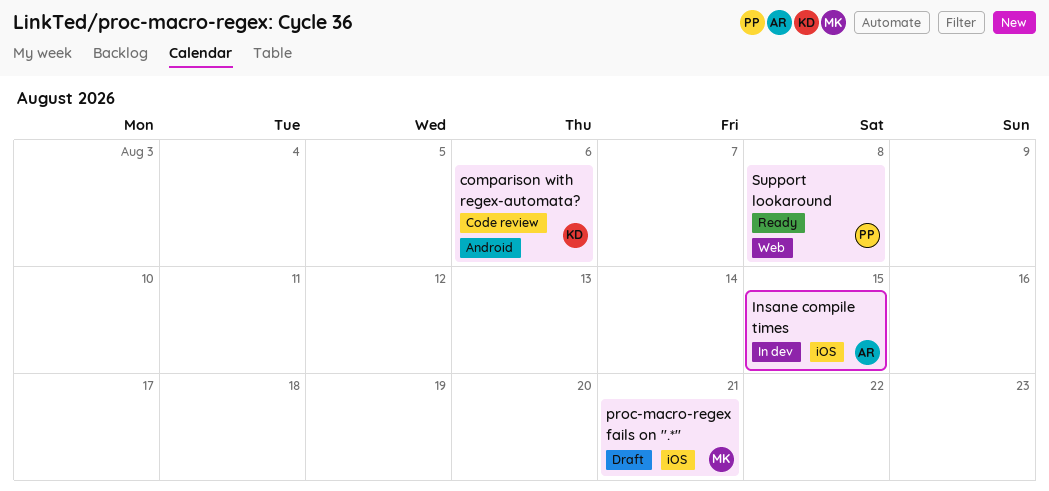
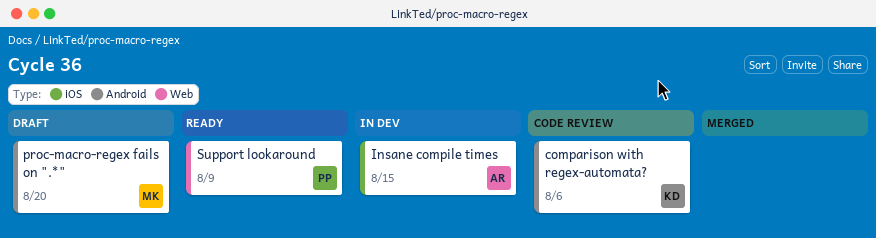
proc-macro-regex fails on ".*", label: iOS -> Android
proc-macro-regex fails on ".*", due: Aug 21 -> Aug 20
Support lookaround, due: Aug 8 -> Aug 9

